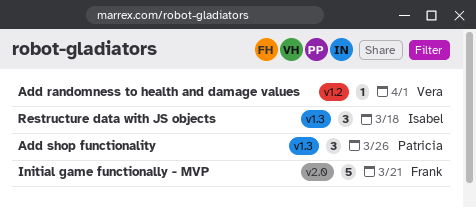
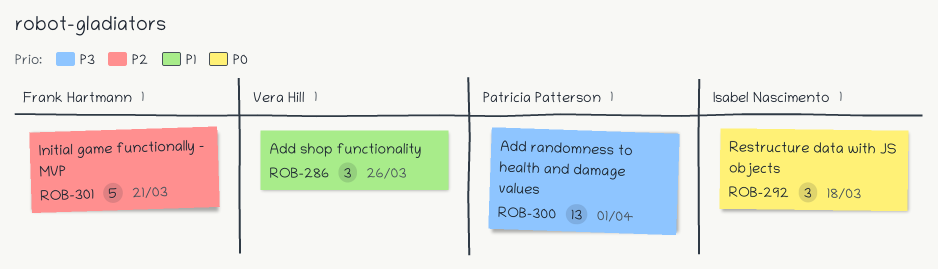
Add randomness to health and damage values, owner: Vera Hill -> Patricia Patterson
Add randomness to health and damage values, estimate: 1 -> 13
Add shop functionality, owner: Patricia Patterson -> Vera Hill

